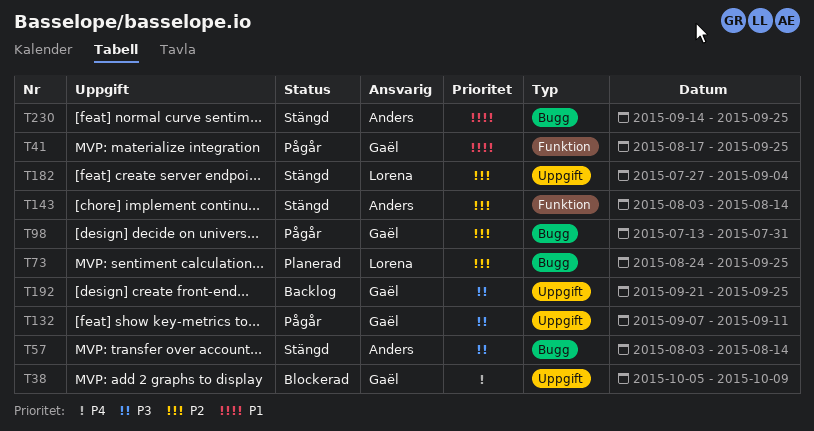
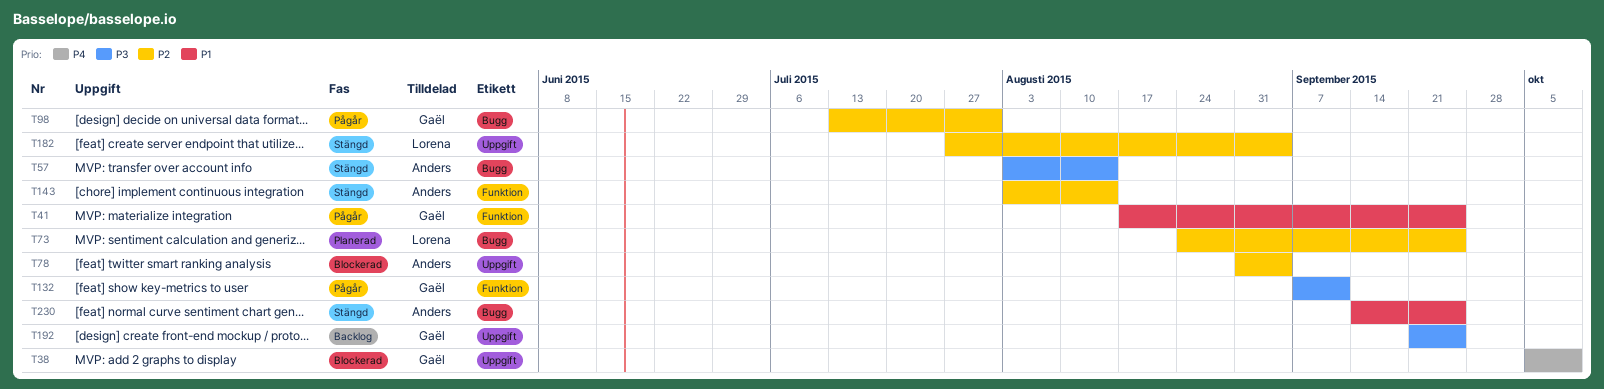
T78: none -> present
T132, label: Uppgift -> Funktion

